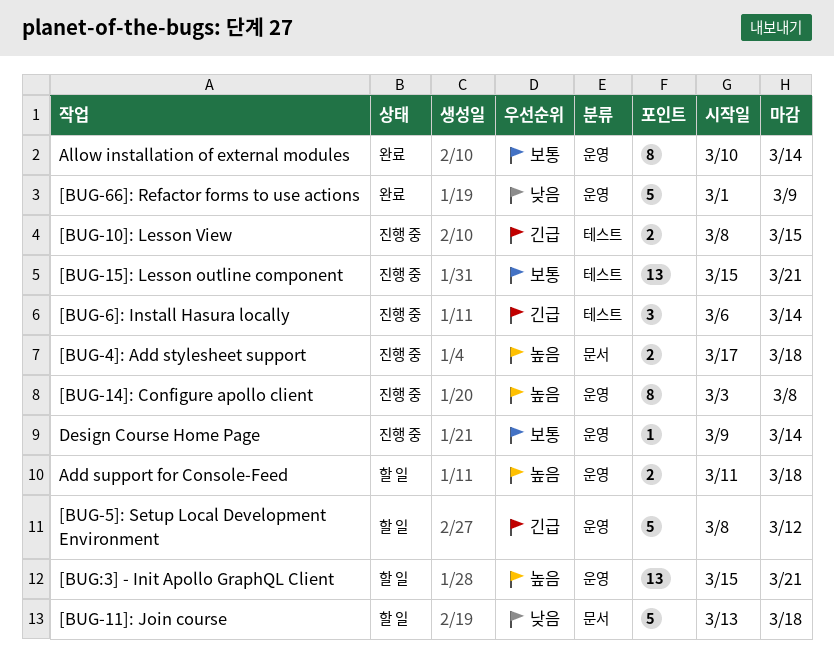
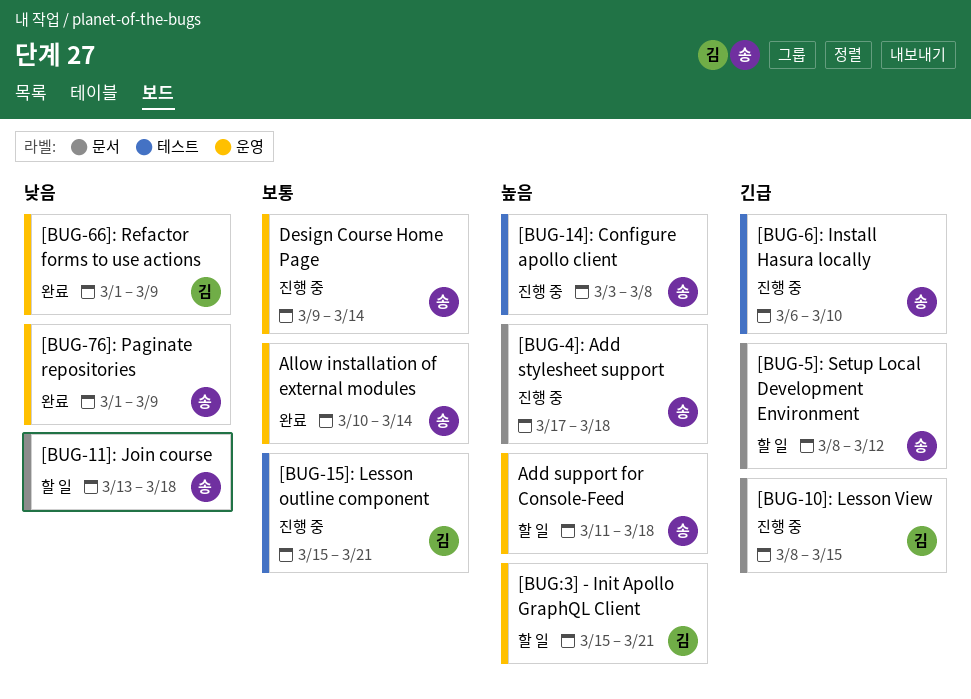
[BUG-10]: Lesson View, label: 테스트 -> 문서
[BUG-14]: Configure apollo client, label: 운영 -> 테스트
[BUG-5]: Setup Local Development Environment, label: 운영 -> 문서
[BUG-6]: Install Hasura locally, due: Mar 14 -> Mar 10
[BUG-76]: Paginate repositories: none -> present

